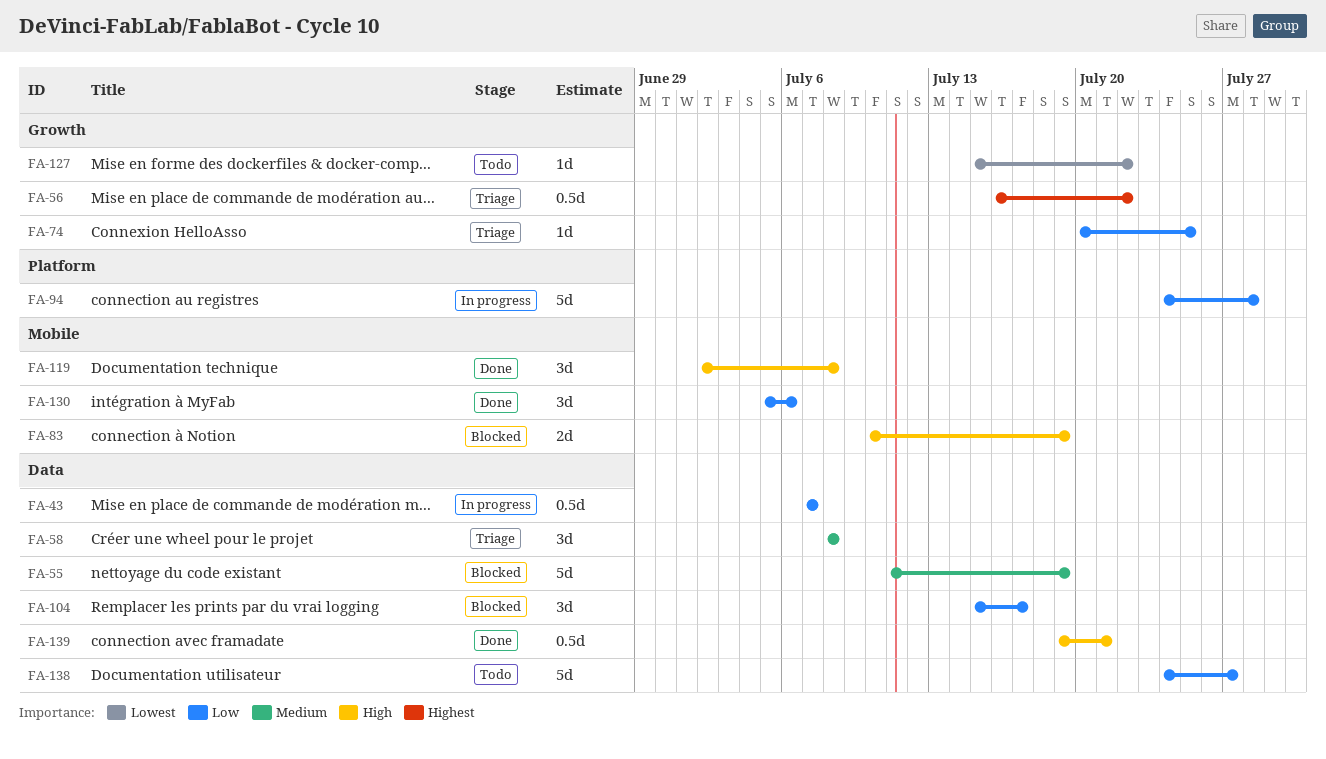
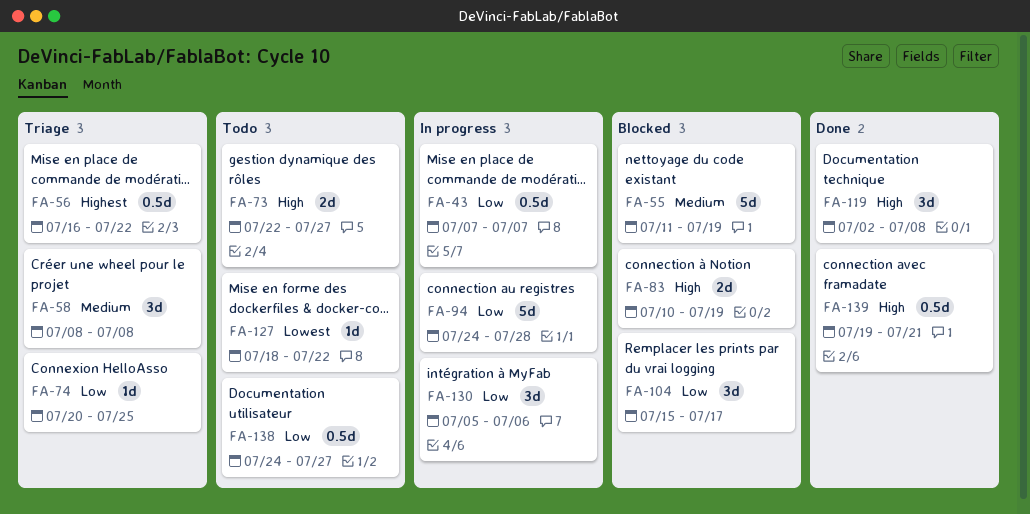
FA-73: none -> present
FA-127, start: Jul 15 -> Jul 18
FA-130, status: Done -> In progress
FA-138, estimate: 5d -> 0.5d

